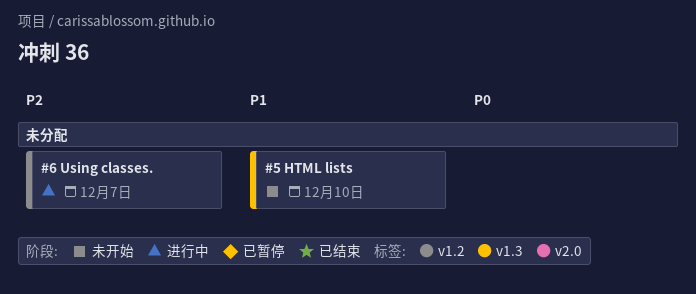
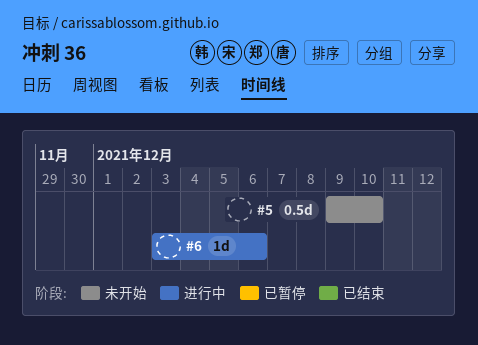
#6, due: Dec 7 -> Dec 6

